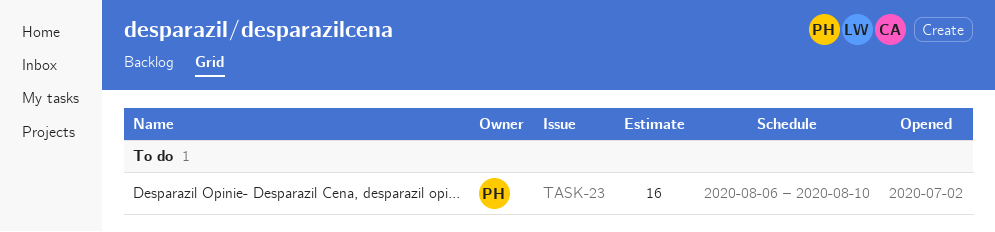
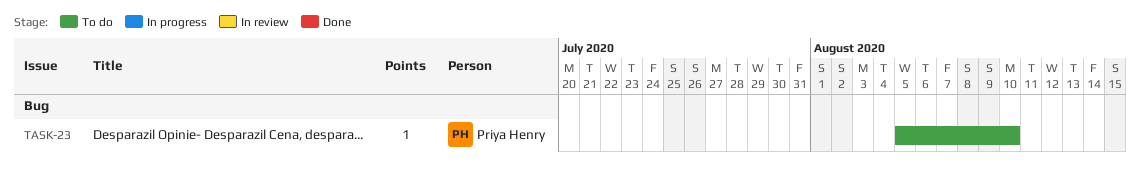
TASK-23, estimate: 16 -> 1
TASK-23, start: Aug 6 -> Aug 5

